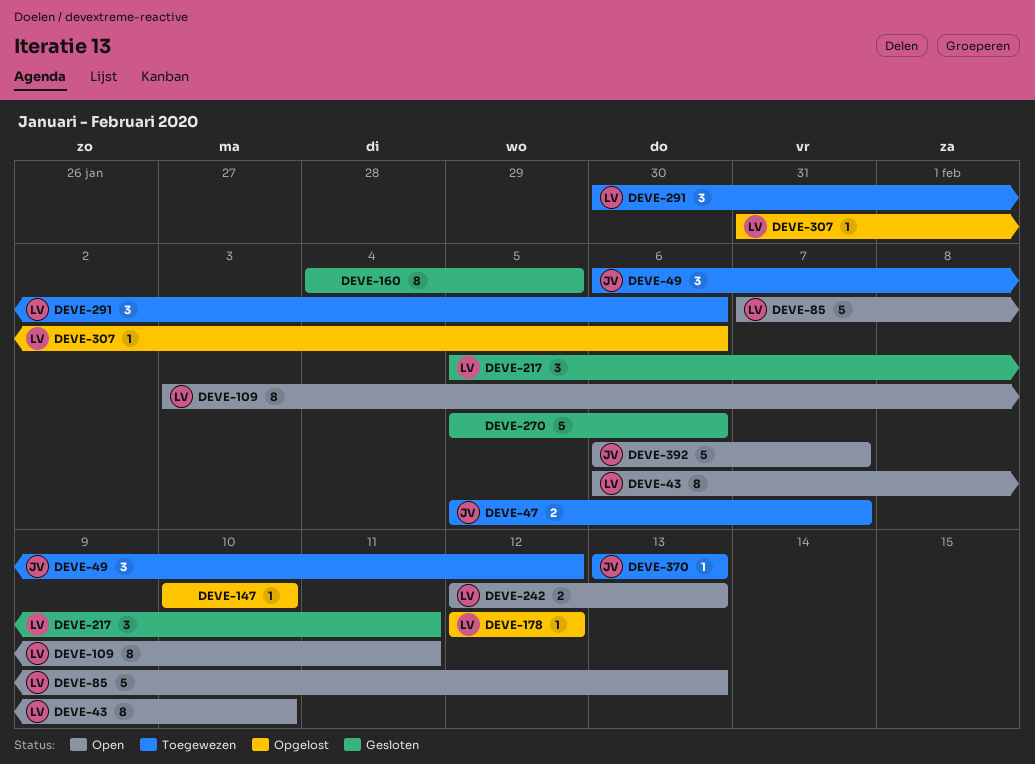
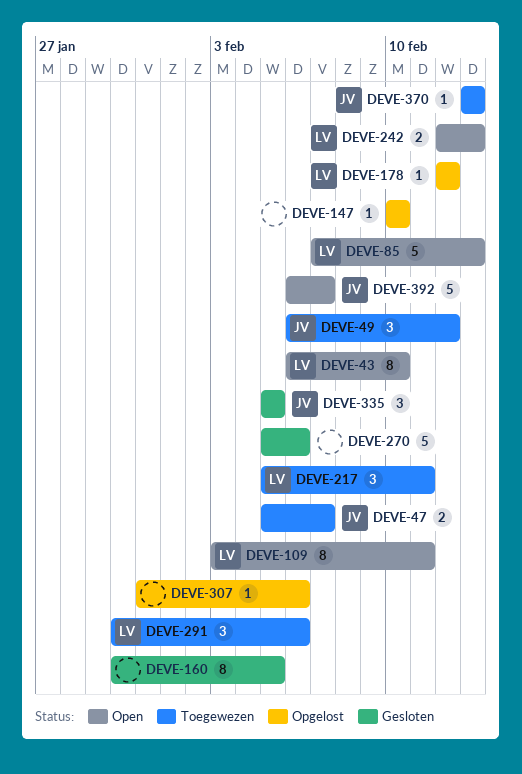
DEVE-160, start: Feb 4 -> Jan 30
DEVE-217, status: Gesloten -> Toegewezen
DEVE-307, owner: LV -> none
DEVE-335: none -> present

